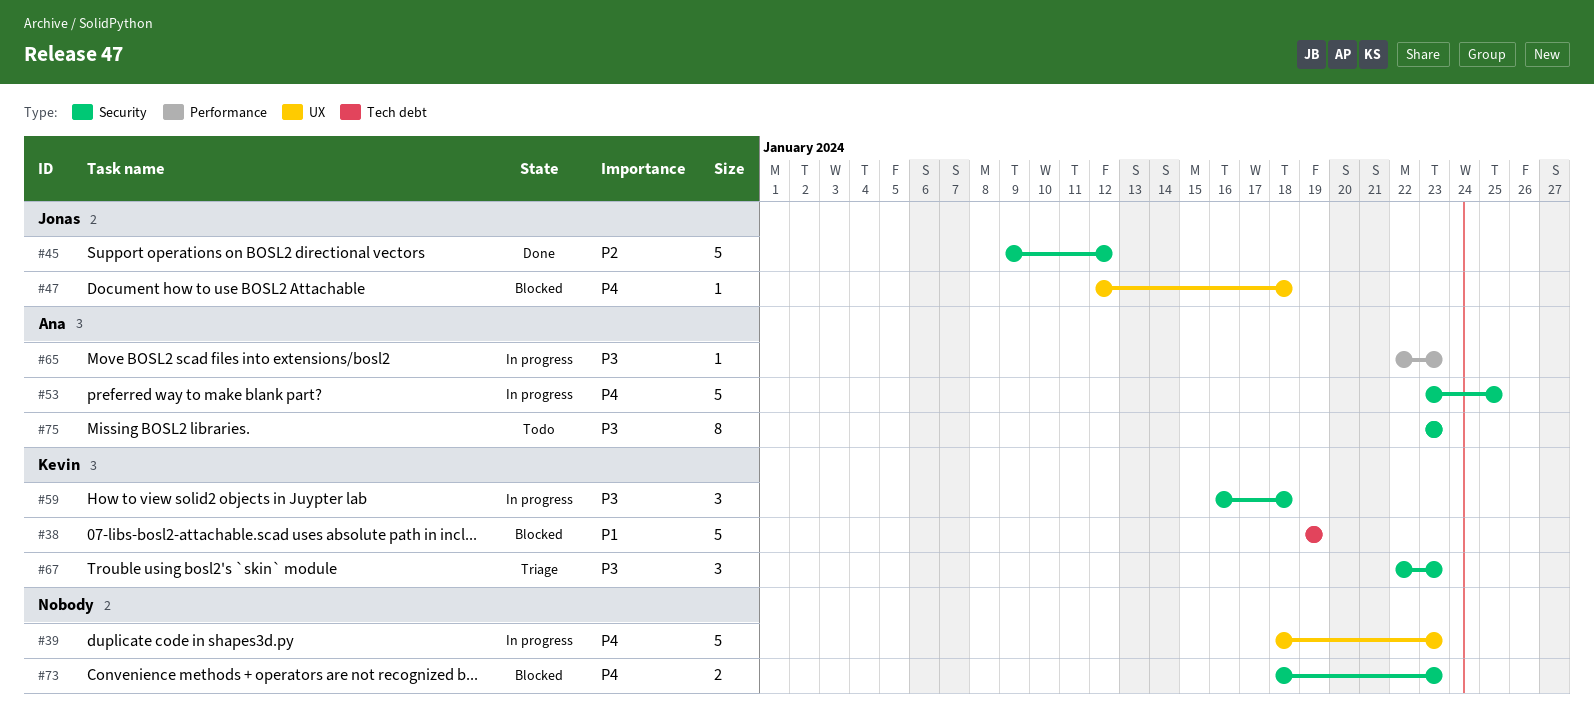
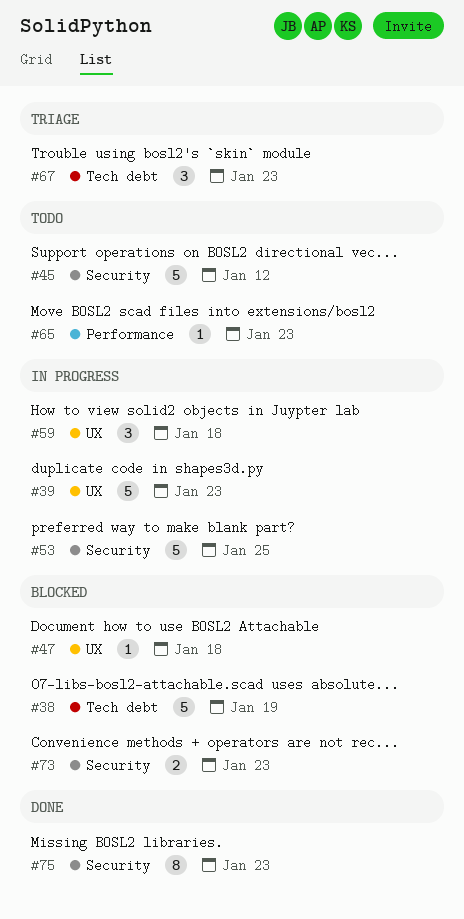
#45, status: Done -> Todo
#59, label: Security -> UX
#65, status: In progress -> Todo
#67, label: Security -> Tech debt
#75, status: Todo -> Done

